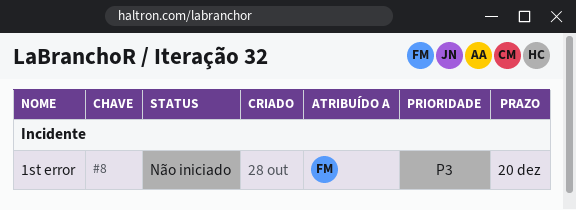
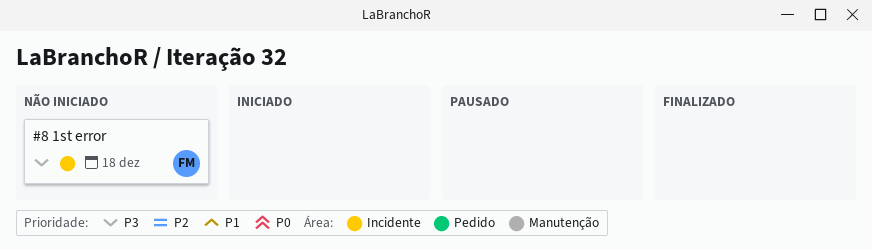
#8, due: Dec 20 -> Dec 18

